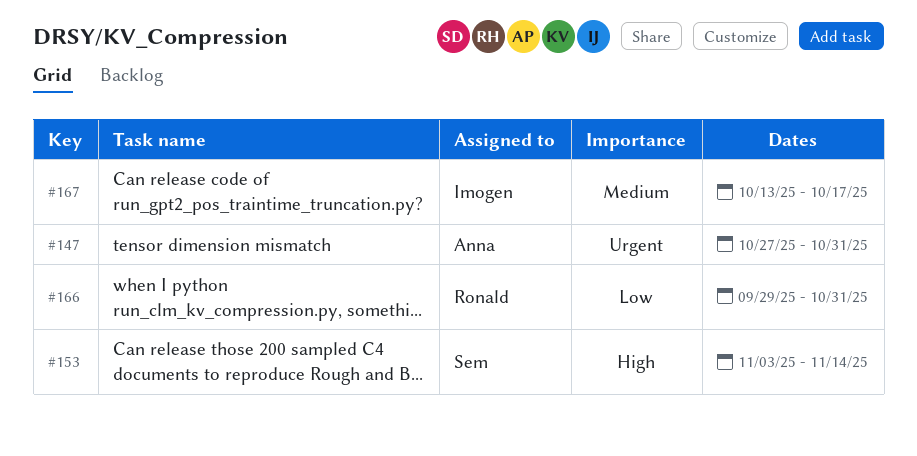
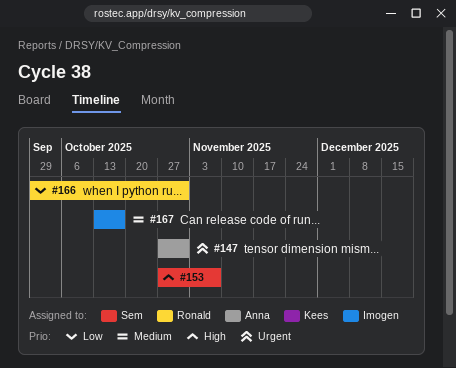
#153, start: Nov 3 -> Oct 27
#153, due: Nov 14 -> Nov 7

